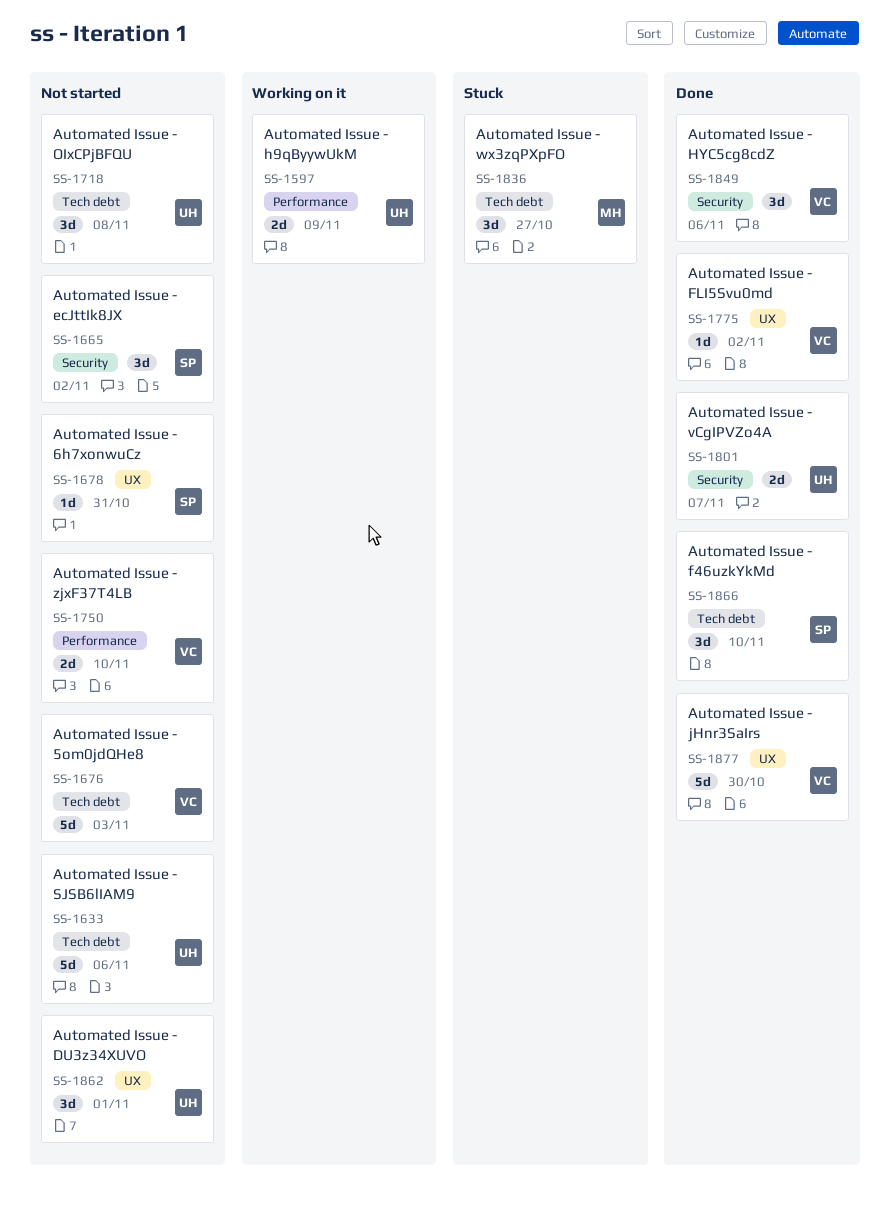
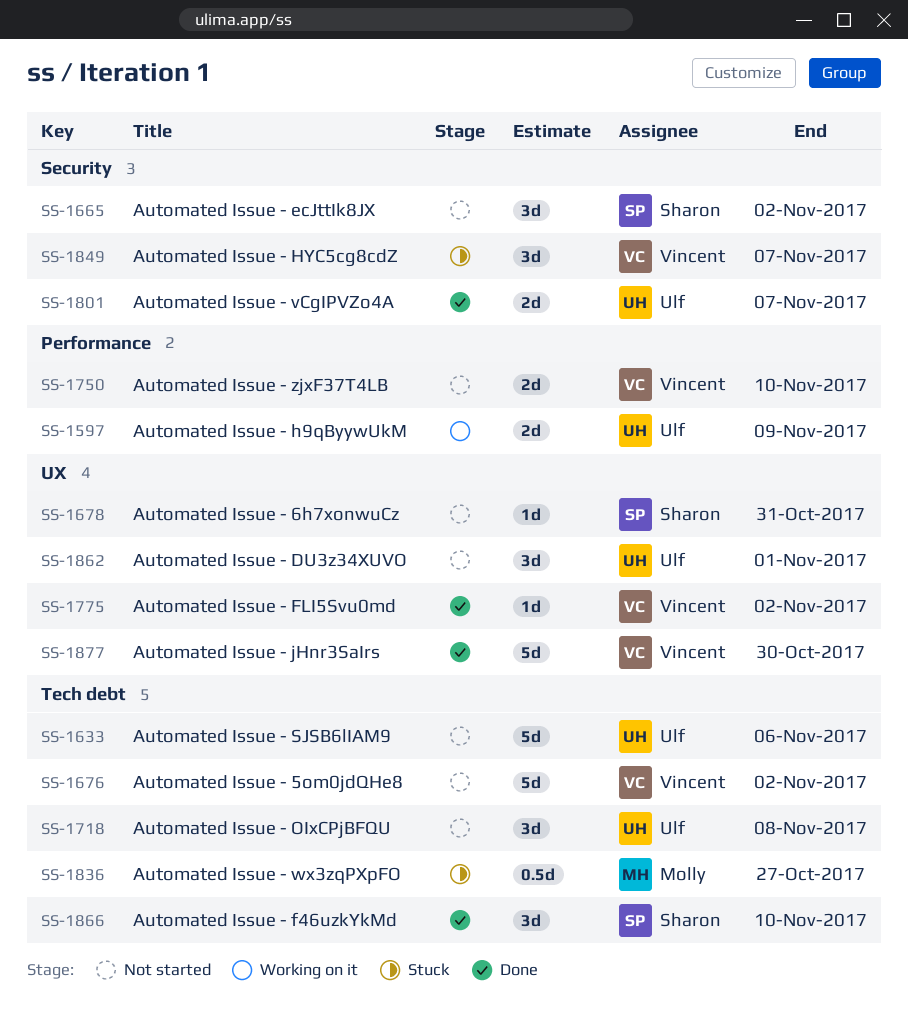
SS-1676, due: Nov 3 -> Nov 2
SS-1836, estimate: 3d -> 0.5d
SS-1849, status: Done -> Stuck
SS-1849, due: Nov 6 -> Nov 7

